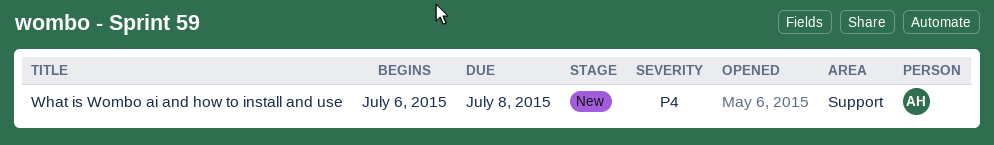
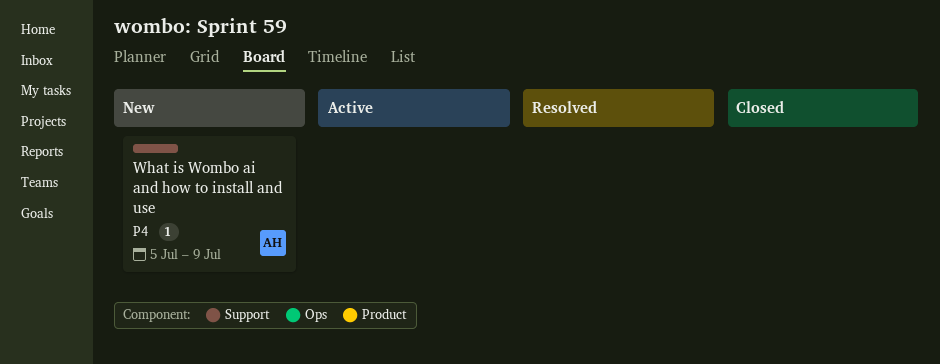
What is Wombo ai and how to install and use, start: Jul 6 -> Jul 5
What is Wombo ai and how to install and use, due: Jul 8 -> Jul 9

